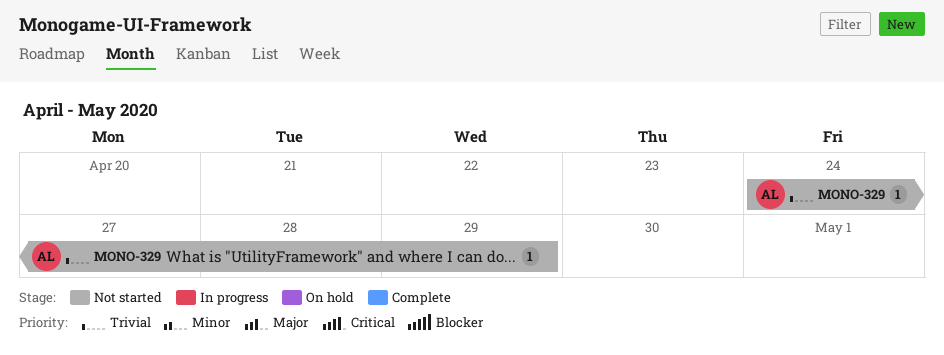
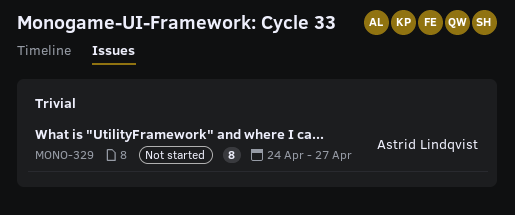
MONO-329, estimate: 1 -> 8
MONO-329, due: Apr 29 -> Apr 27

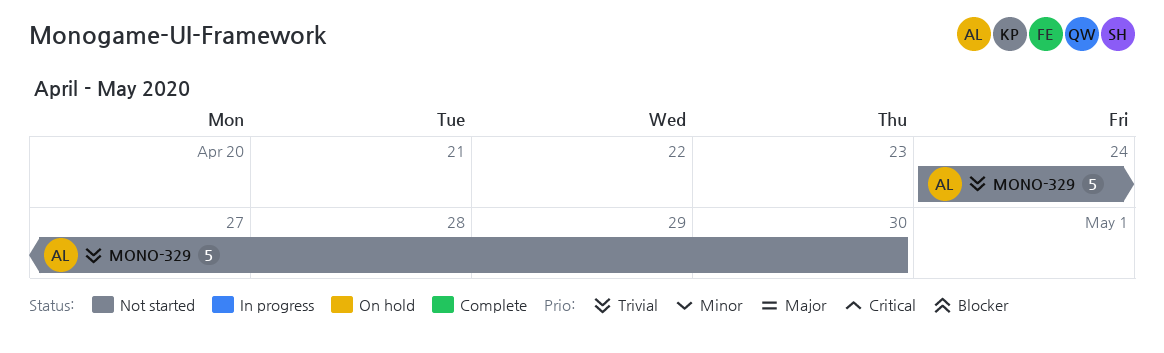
MONO-329, estimate: 8 -> 5
MONO-329, due: Apr 27 -> Apr 30

